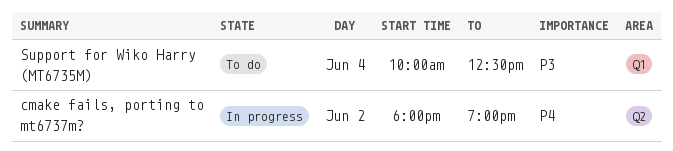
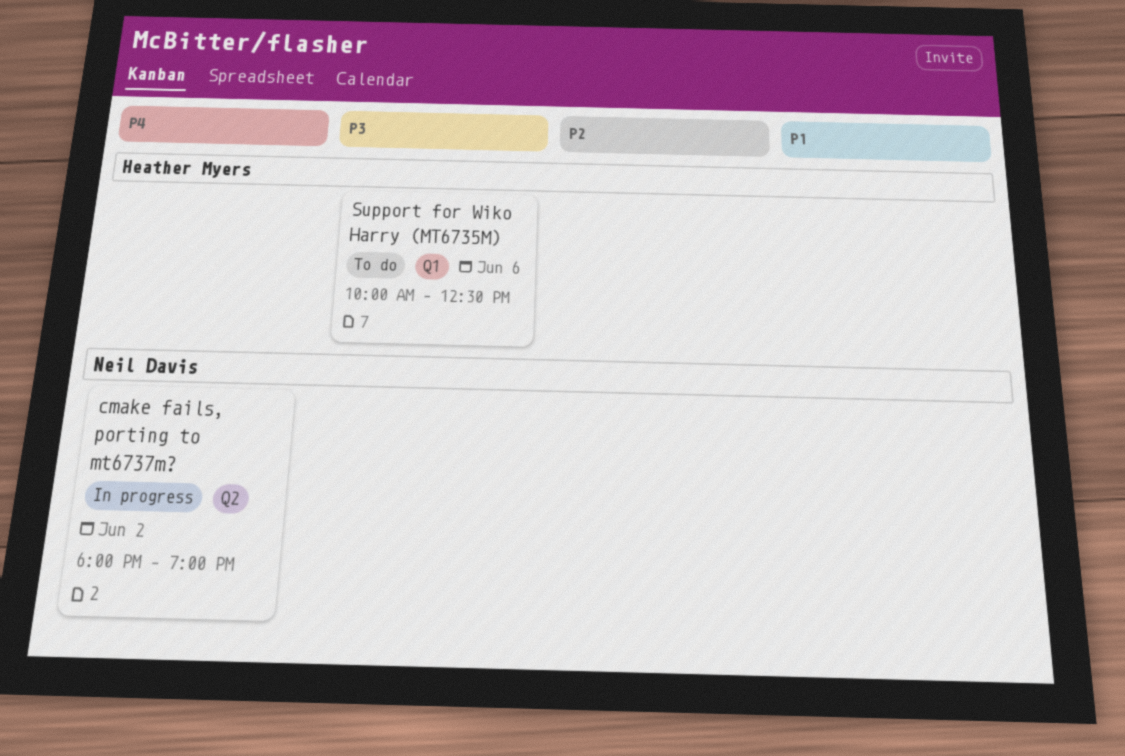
Support for Wiko Harry (MT6735M), day: Jun 4 -> Jun 6

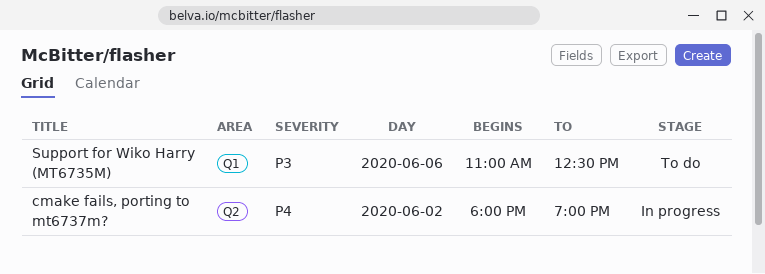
Support for Wiko Harry (MT6735M), begins: 10:00 -> 11:00

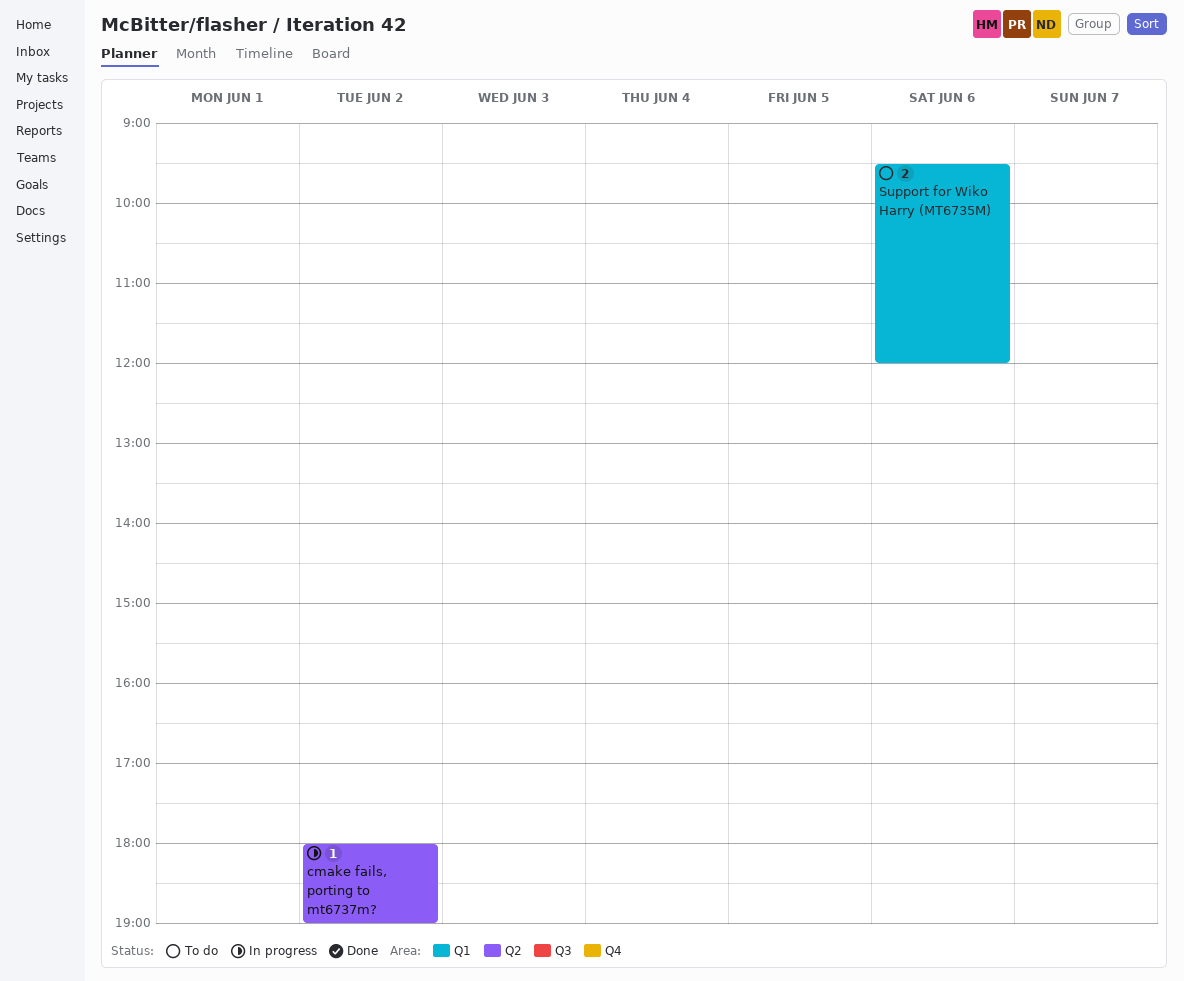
Support for Wiko Harry (MT6735M), begins: 11:00 -> 09:30
Support for Wiko Harry (MT6735M), ends: 12:30 -> 12:00

